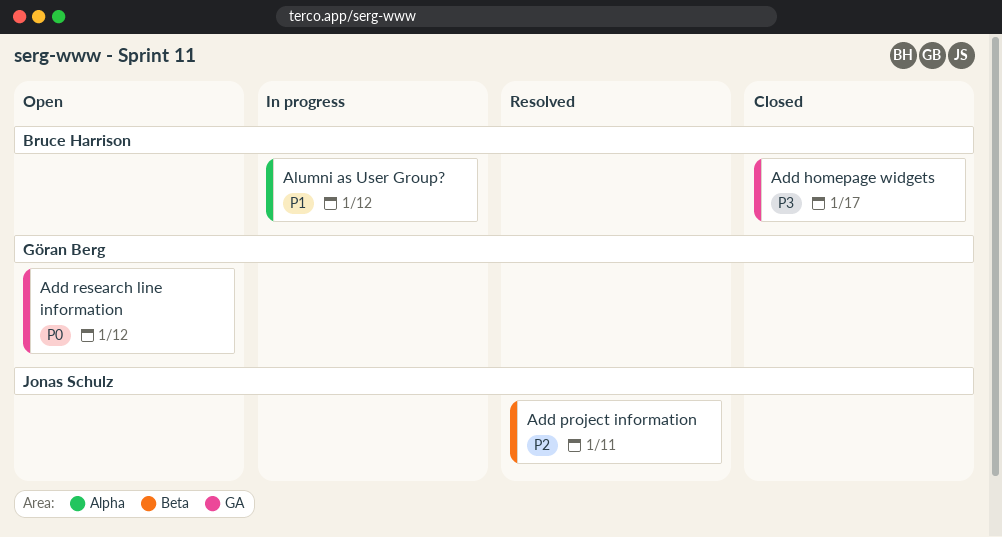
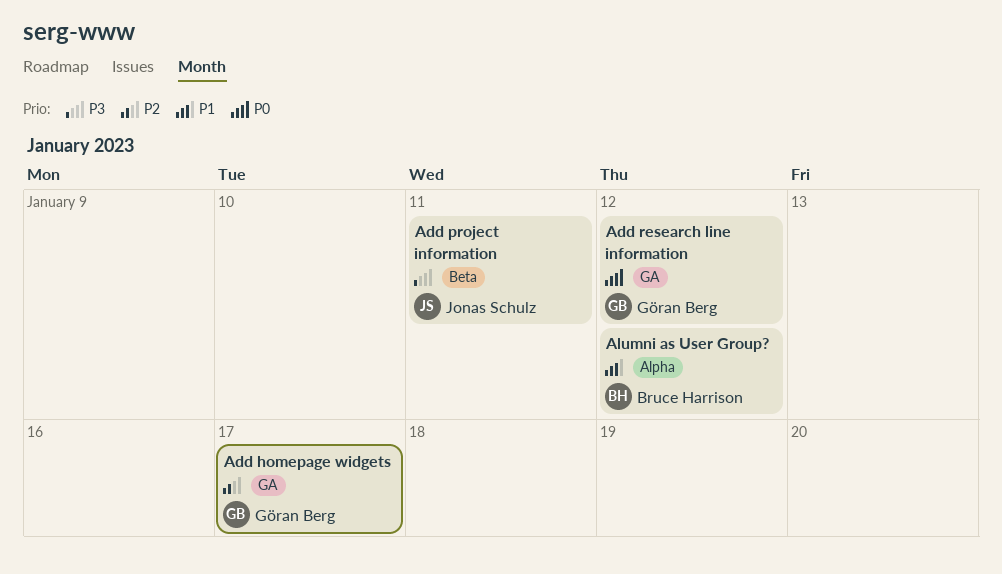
Add homepage widgets, owner: Bruce Harrison -> Göran Berg
Add homepage widgets, priority: P3 -> P2
Add project information, priority: P2 -> P3

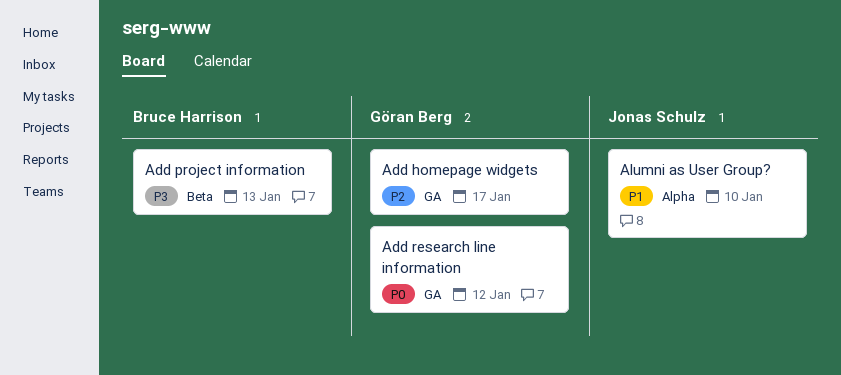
Add project information, owner: Jonas Schulz -> Bruce Harrison
Add project information, due: Jan 11 -> Jan 13
Alumni as User Group?, owner: Bruce Harrison -> Jonas Schulz
Alumni as User Group?, due: Jan 12 -> Jan 10

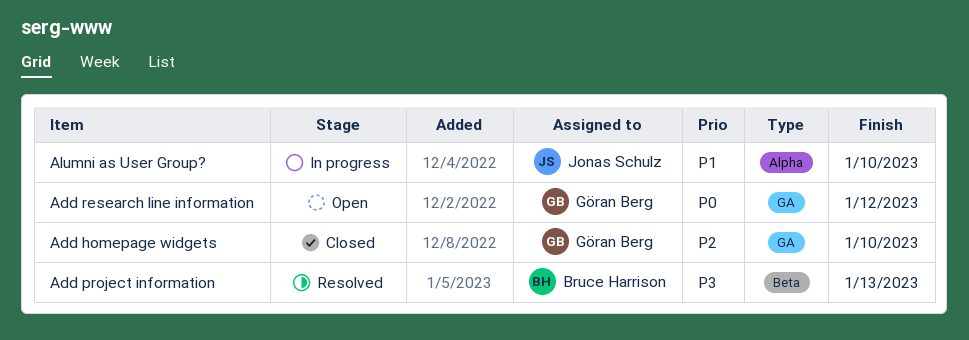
Add homepage widgets, due: Jan 17 -> Jan 10

